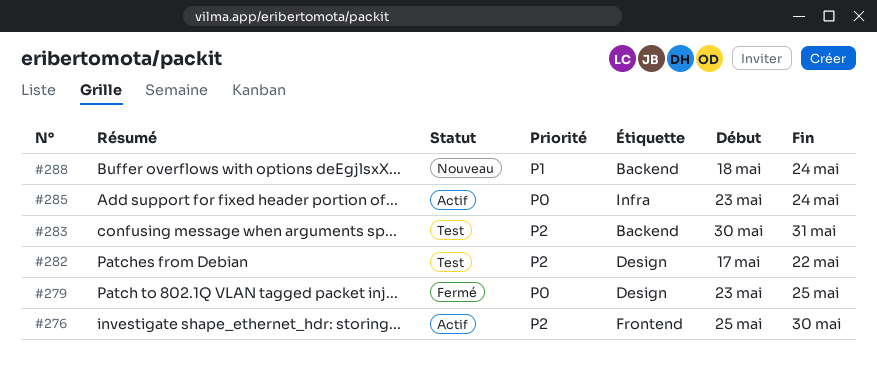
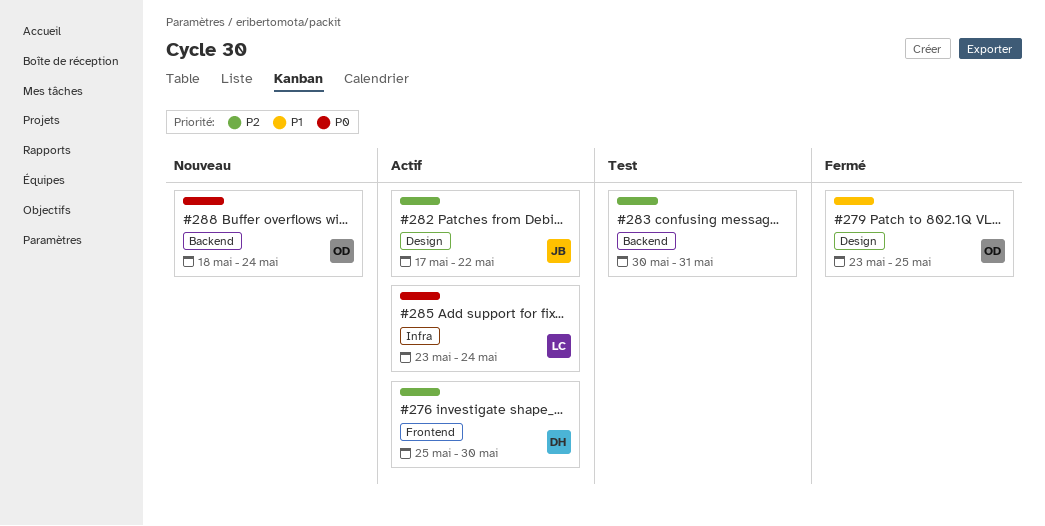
#279, priority: P0 -> P1
#282, status: Test -> Actif
#288, priority: P1 -> P0

